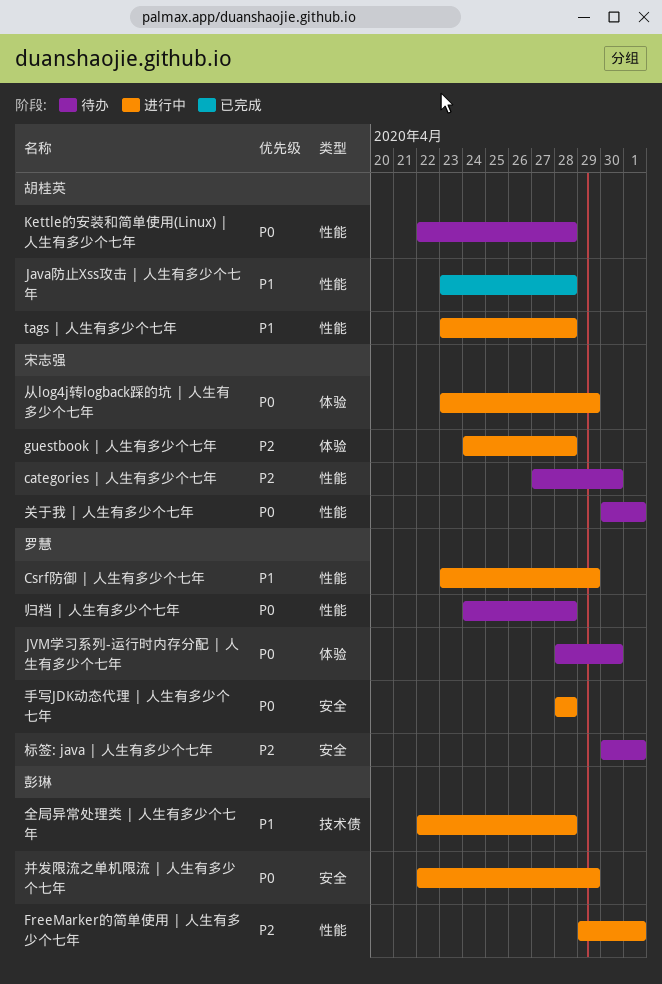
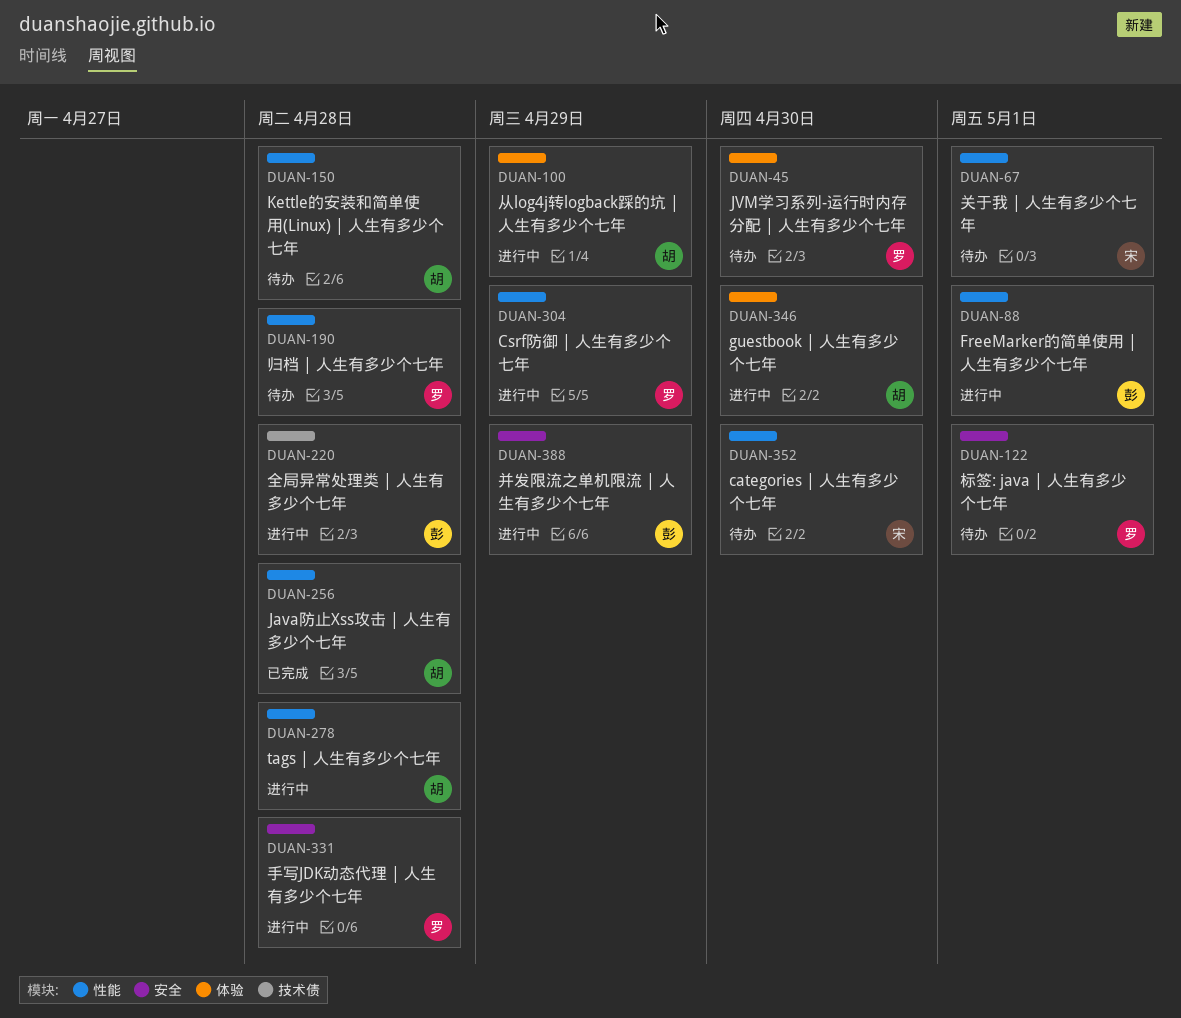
guestbook | 人生有多少个七年, owner: 宋志强 -> 胡桂英
guestbook | 人生有多少个七年, due: Apr 28 -> Apr 30
从log4j转logback踩的坑 | 人生有多少个七年, owner: 宋志强 -> 胡桂英

